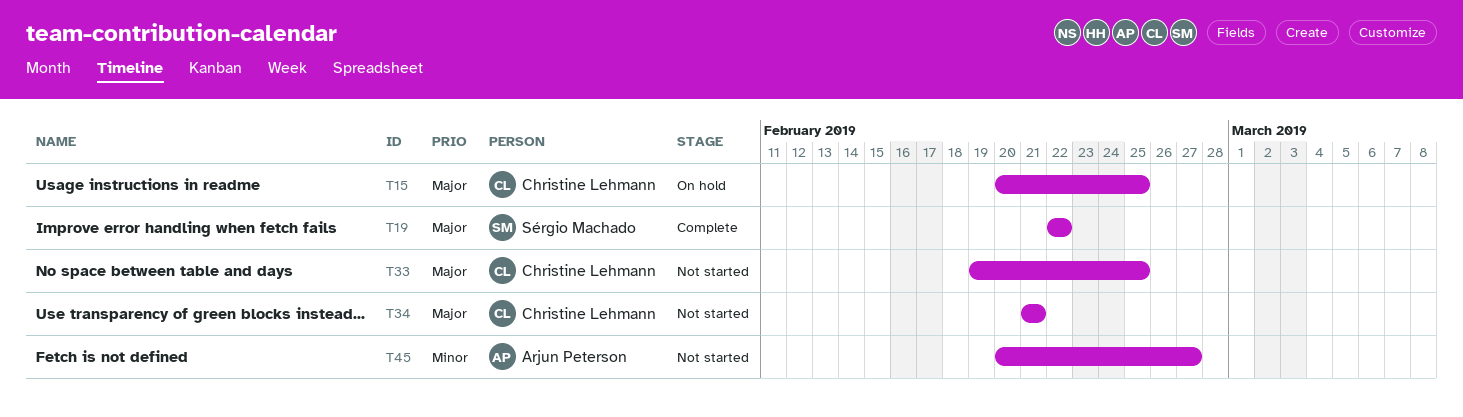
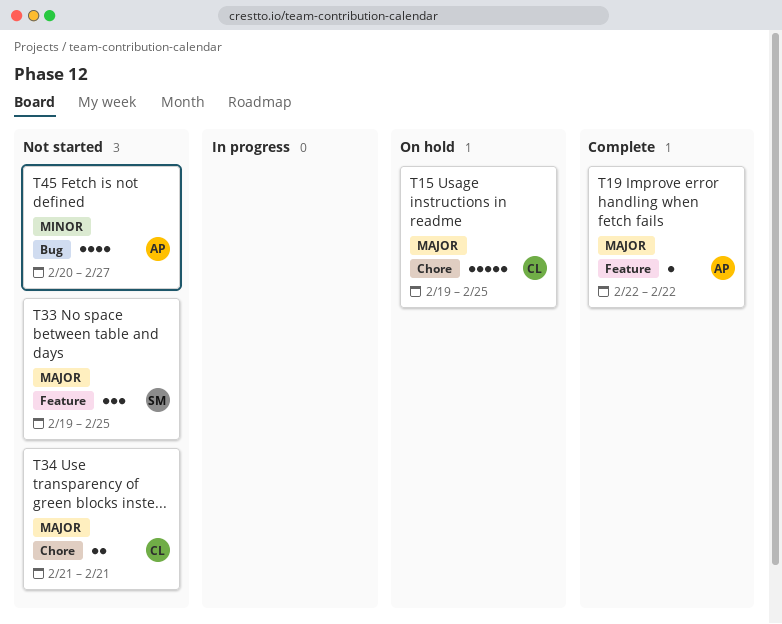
T15, start: Feb 20 -> Feb 19
T19, owner: Sérgio Machado -> Arjun Peterson
T33, owner: Christine Lehmann -> Sérgio Machado

